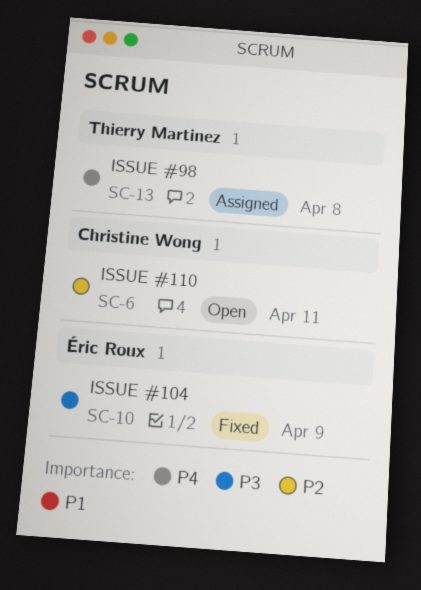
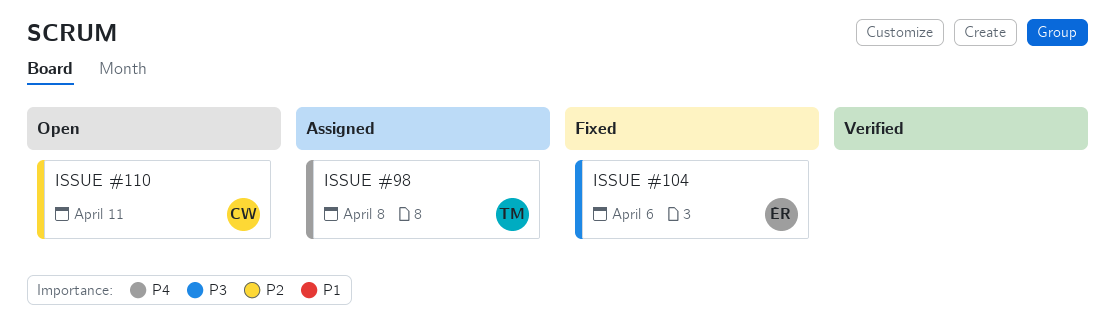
ISSUE #104, due: Apr 9 -> Apr 6

